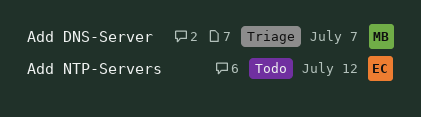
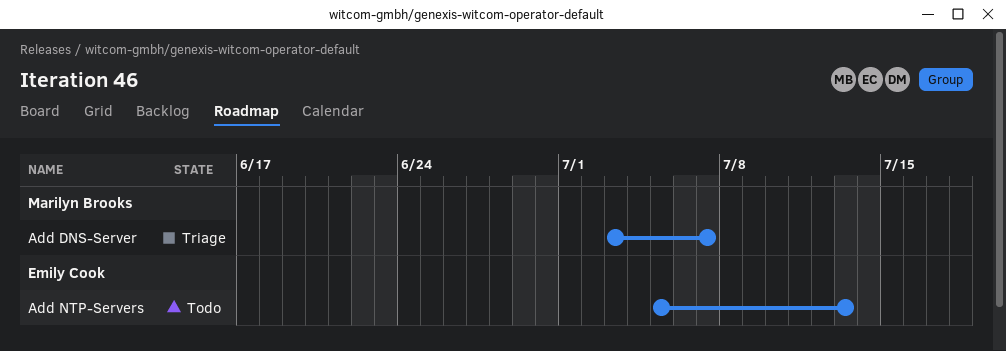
Add NTP-Servers, due: Jul 12 -> Jul 13

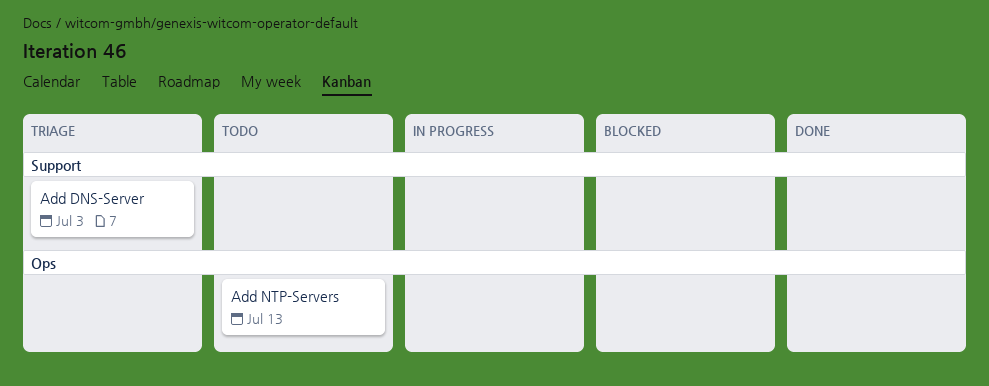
Add DNS-Server, due: Jul 7 -> Jul 3

